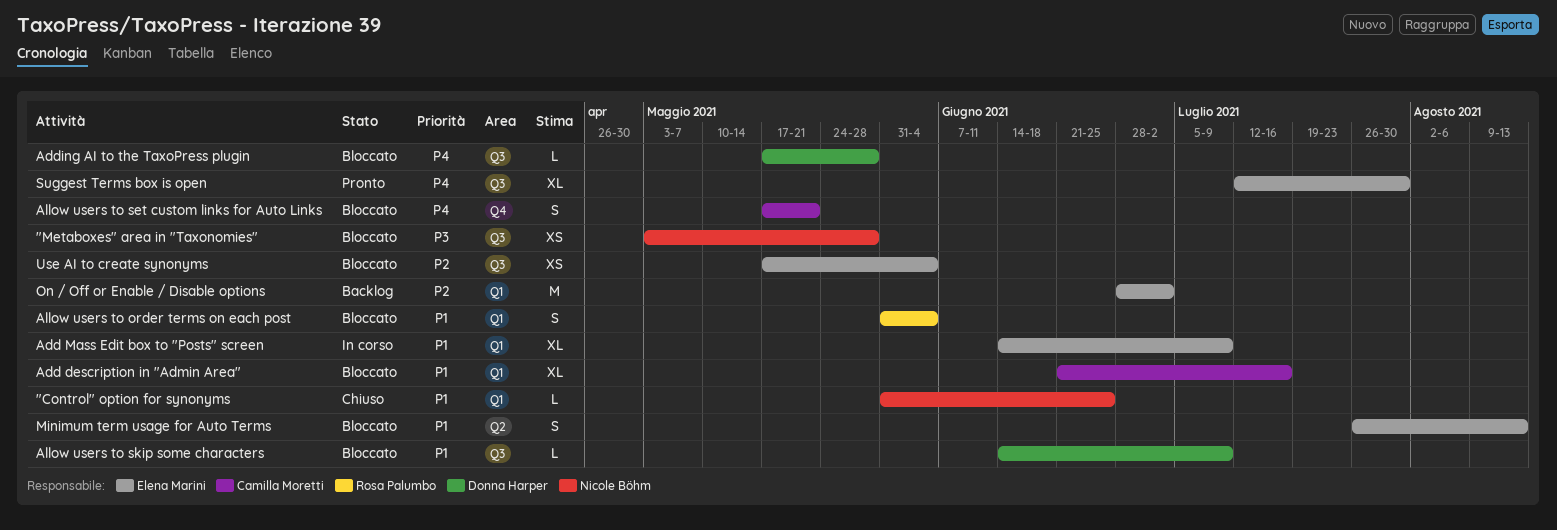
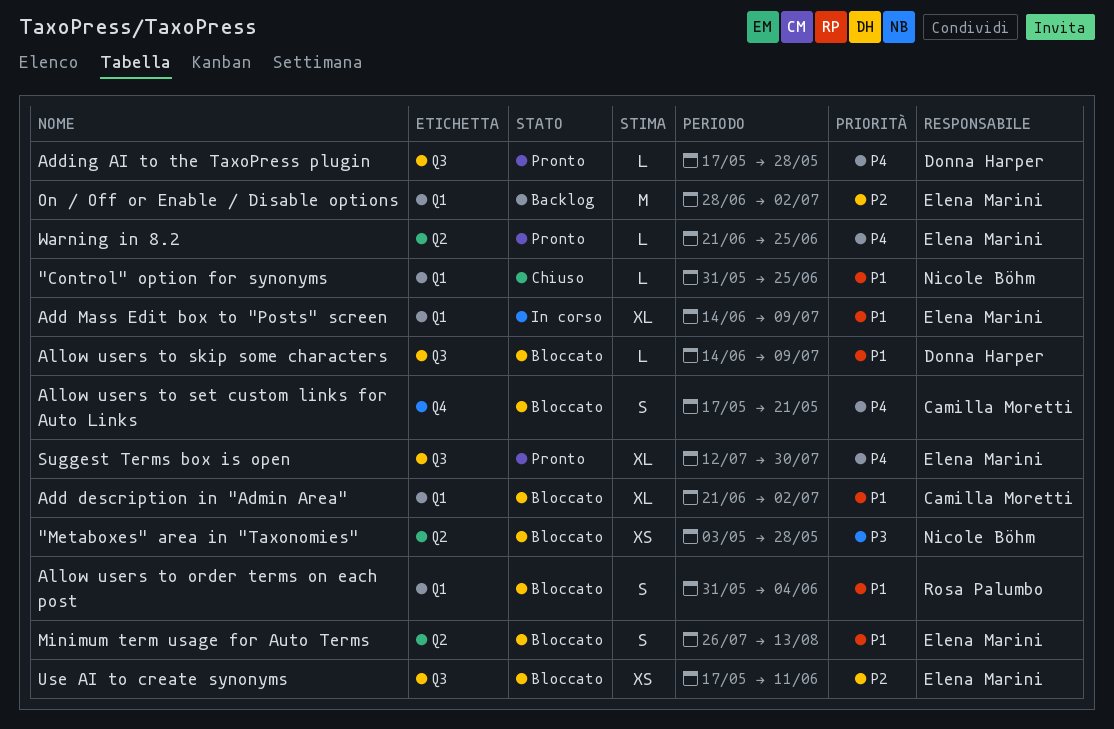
"Metaboxes" area in "Taxonomies", label: Q3 -> Q2
Add description in "Admin Area", due: Jul 16 -> Jul 2
Adding AI to the TaxoPress plugin, status: Bloccato -> Pronto
Use AI to create synonyms, due: Jun 4 -> Jun 11
Warning in 8.2: none -> present

